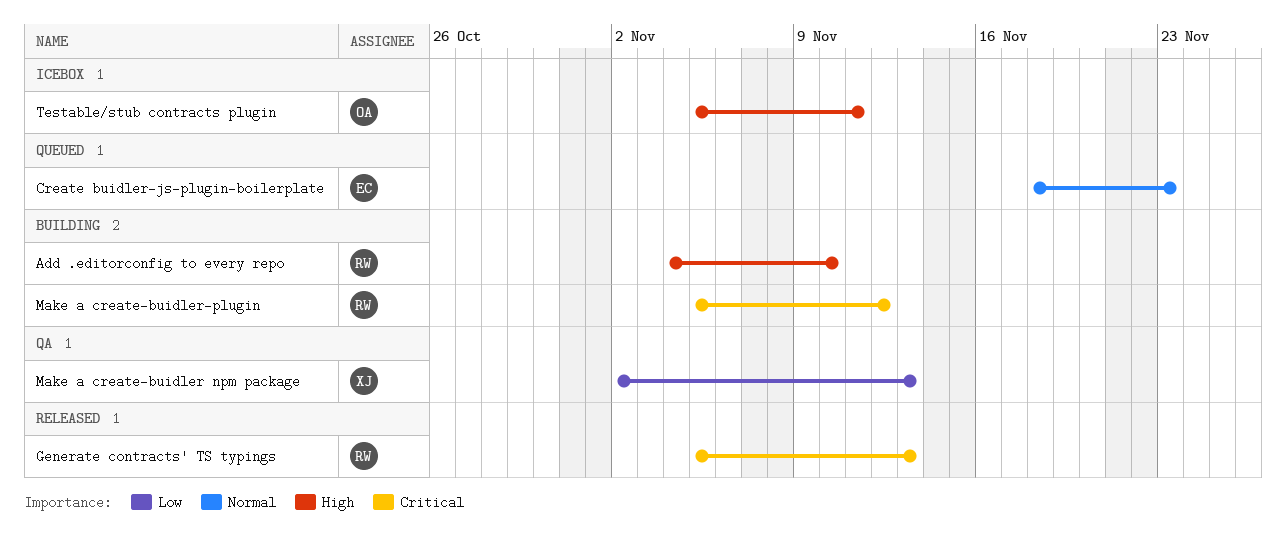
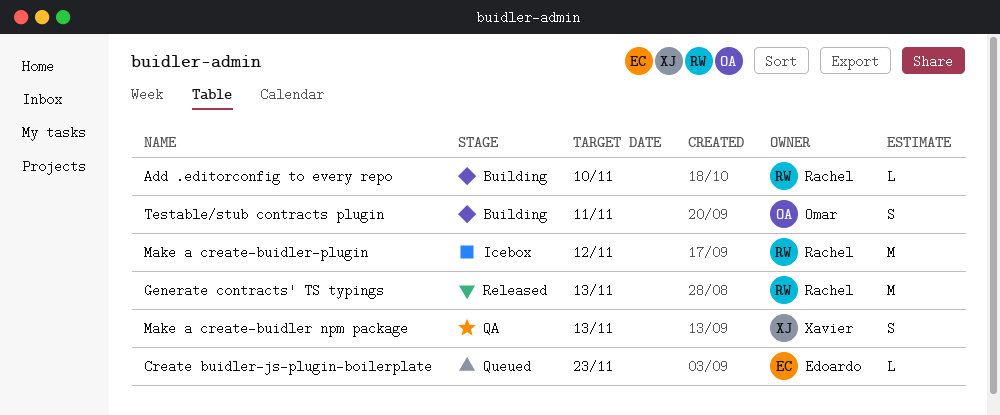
Make a create-buidler-plugin, status: Building -> Icebox
Testable/stub contracts plugin, status: Icebox -> Building

